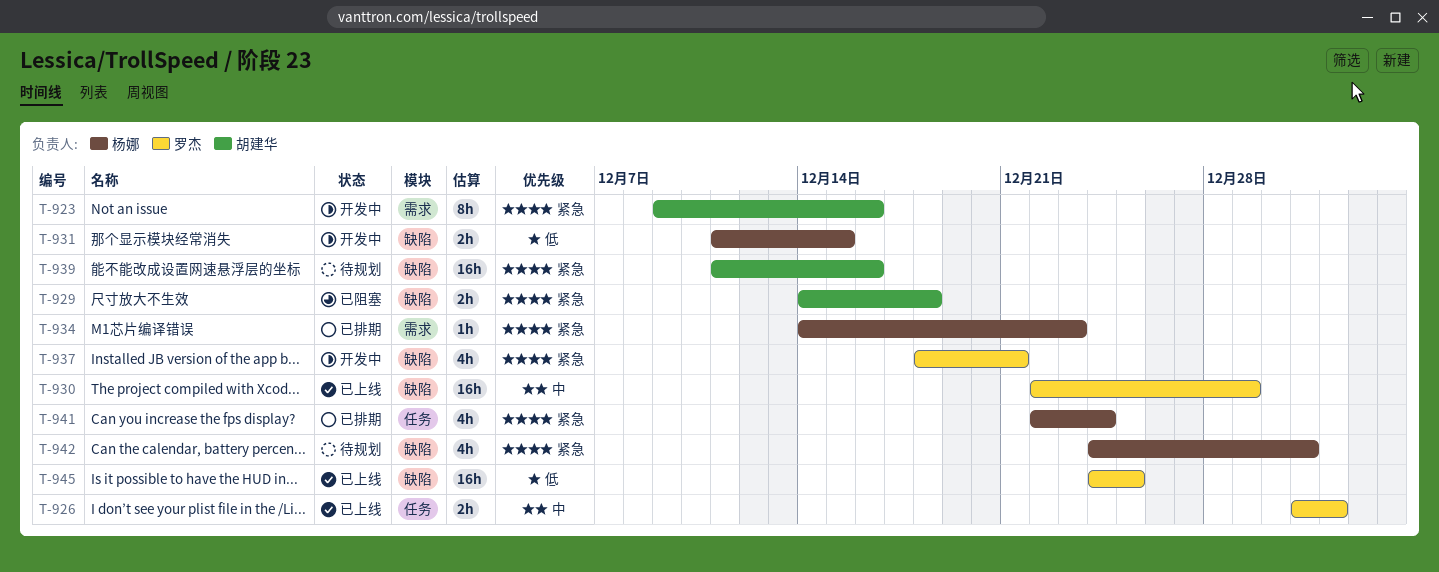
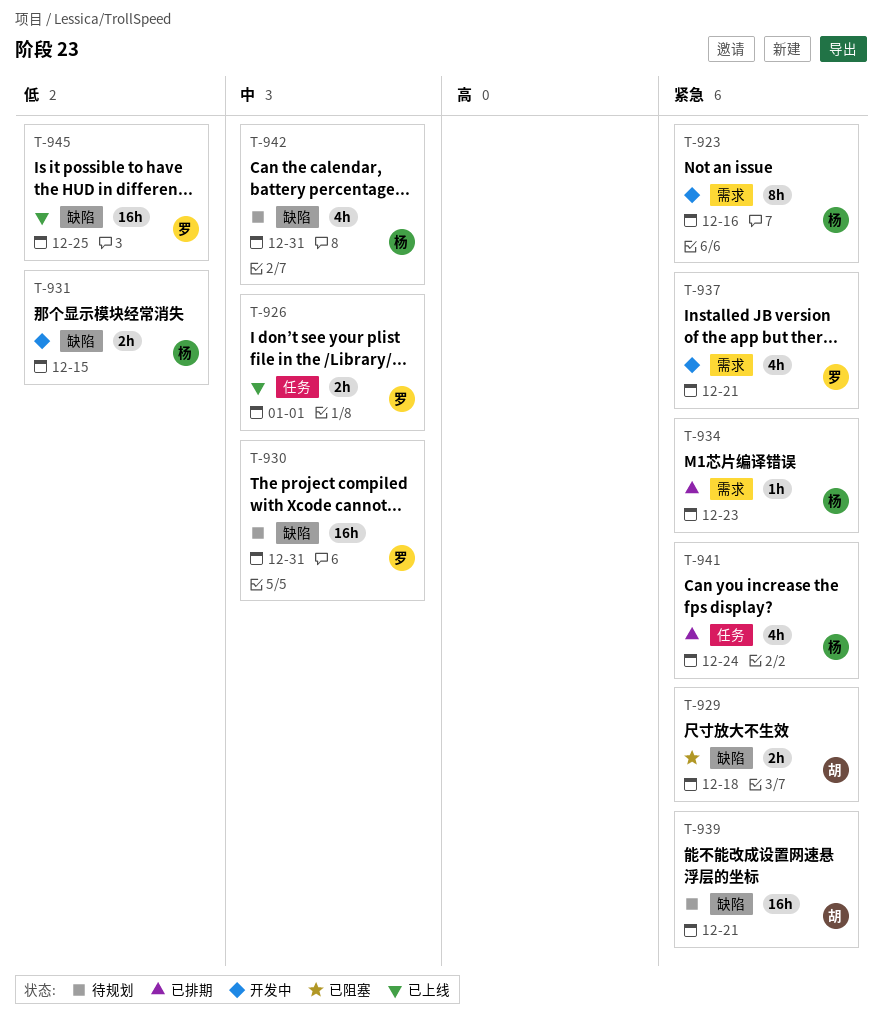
T-923, owner: 胡建华 -> 杨娜
T-930, status: 已上线 -> 待规划
T-930, due: Dec 29 -> Dec 31
T-937, label: 缺陷 -> 需求
T-939, due: Dec 16 -> Dec 21
T-942, priority: 紧急 -> 中

